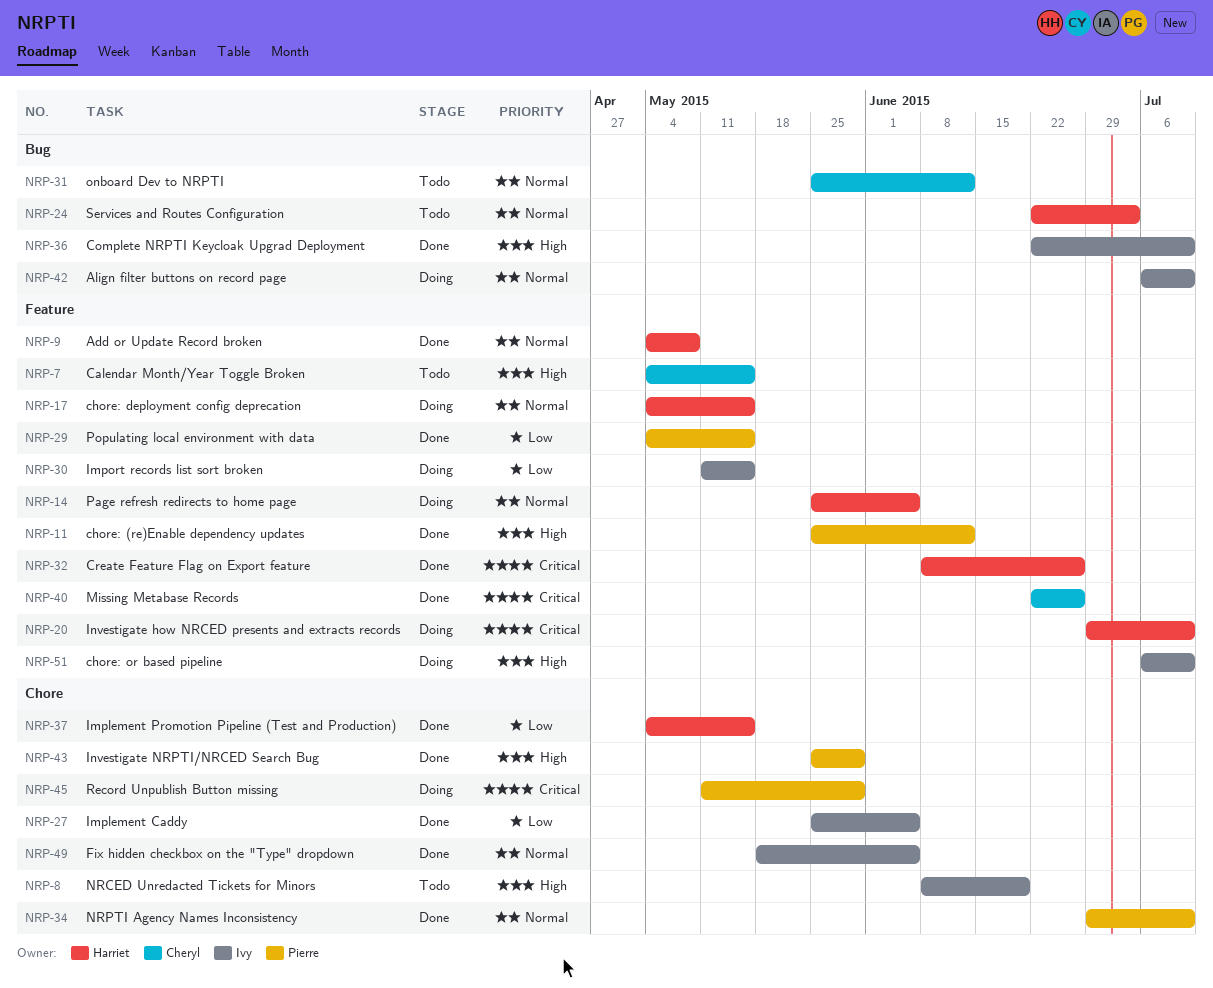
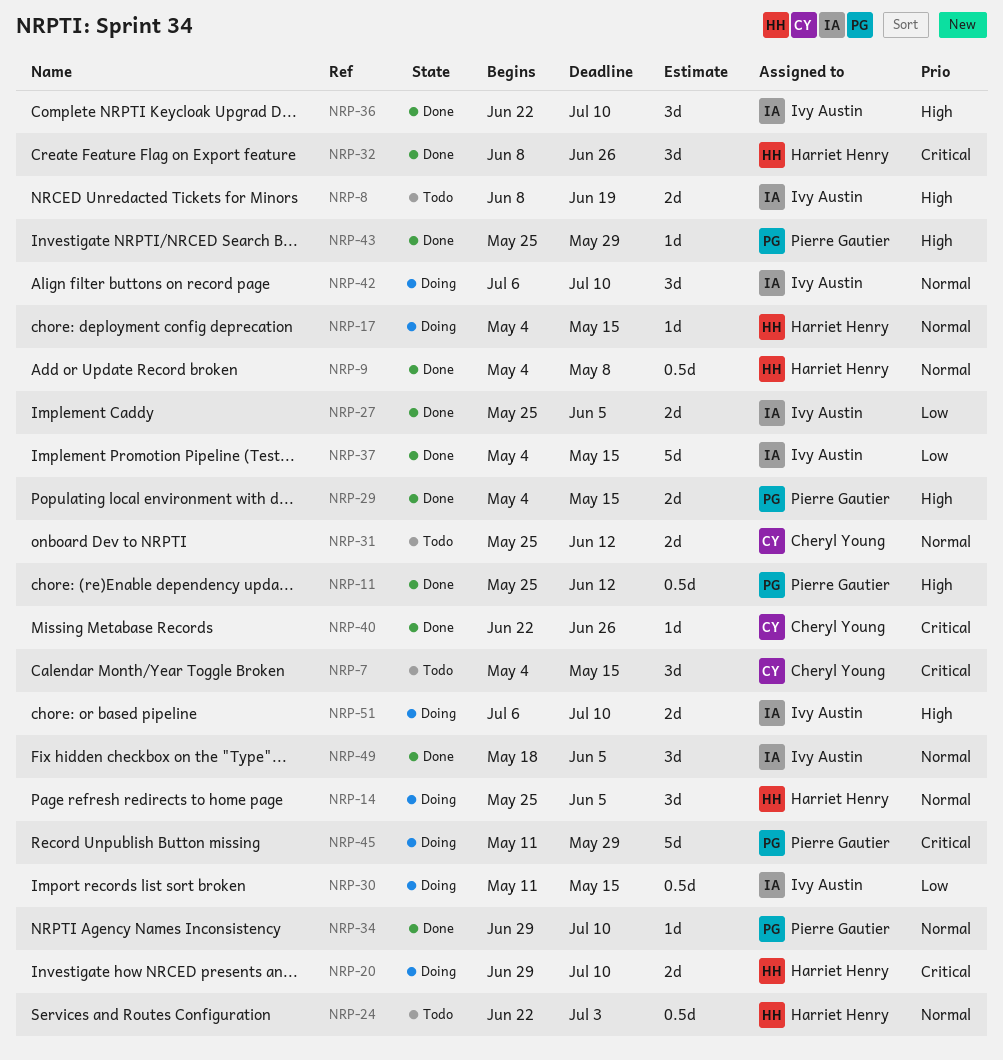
NRP-7, priority: High -> Critical
NRP-29, priority: Low -> High
NRP-37, owner: Harriet Henry -> Ivy Austin

